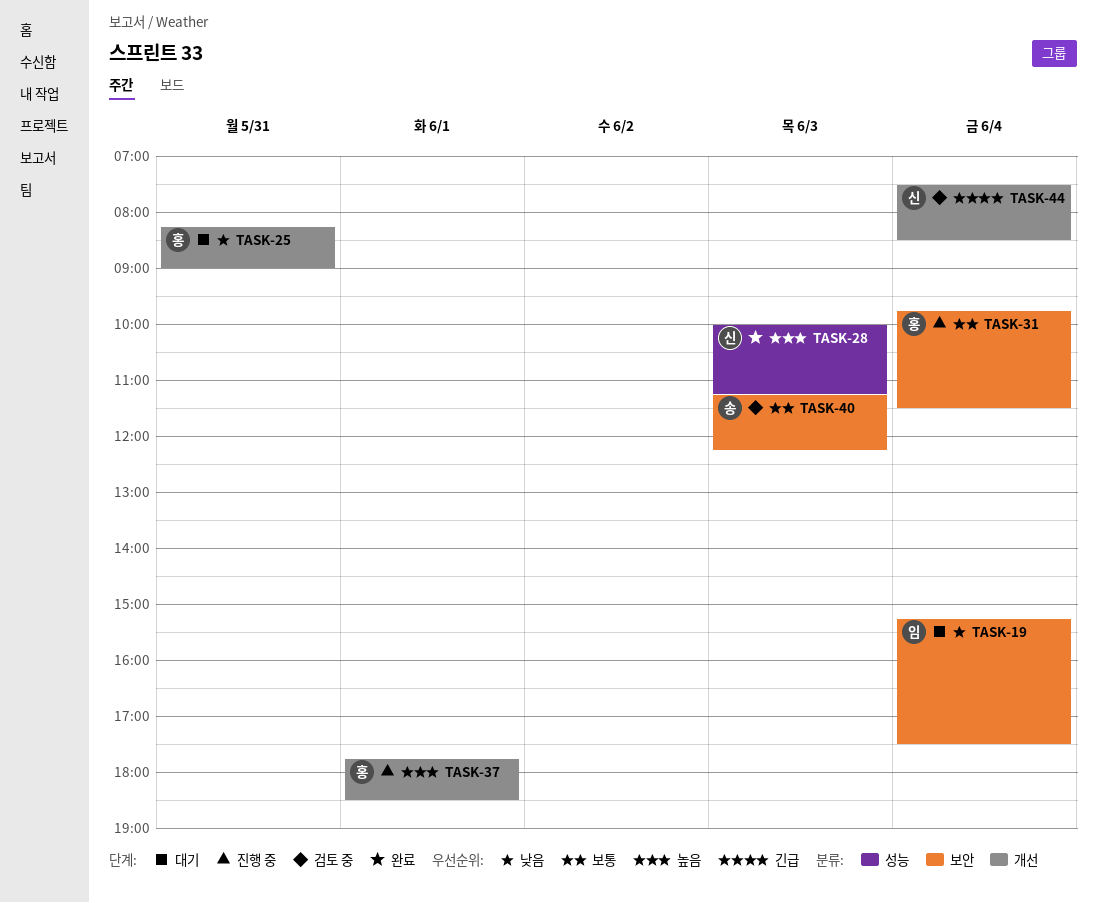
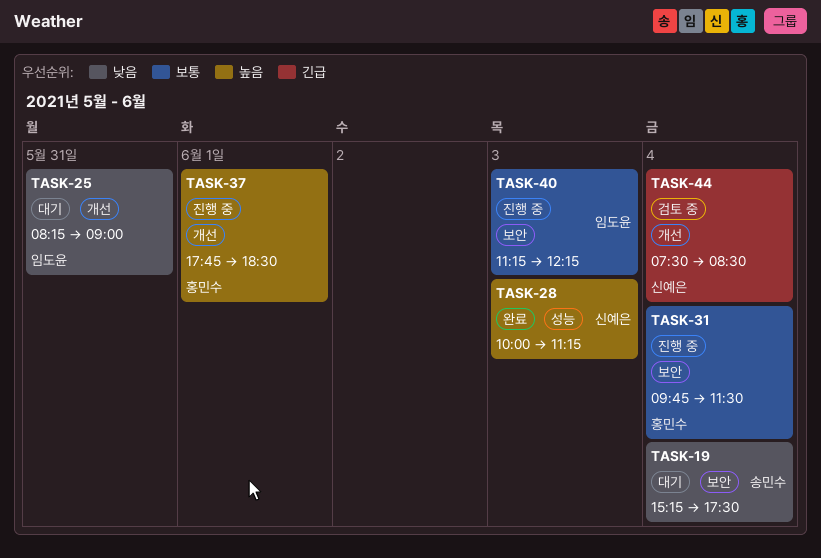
TASK-19, owner: 임도윤 -> 송민수
TASK-25, owner: 홍민수 -> 임도윤
TASK-40, status: 검토 중 -> 진행 중
TASK-40, owner: 송민수 -> 임도윤

